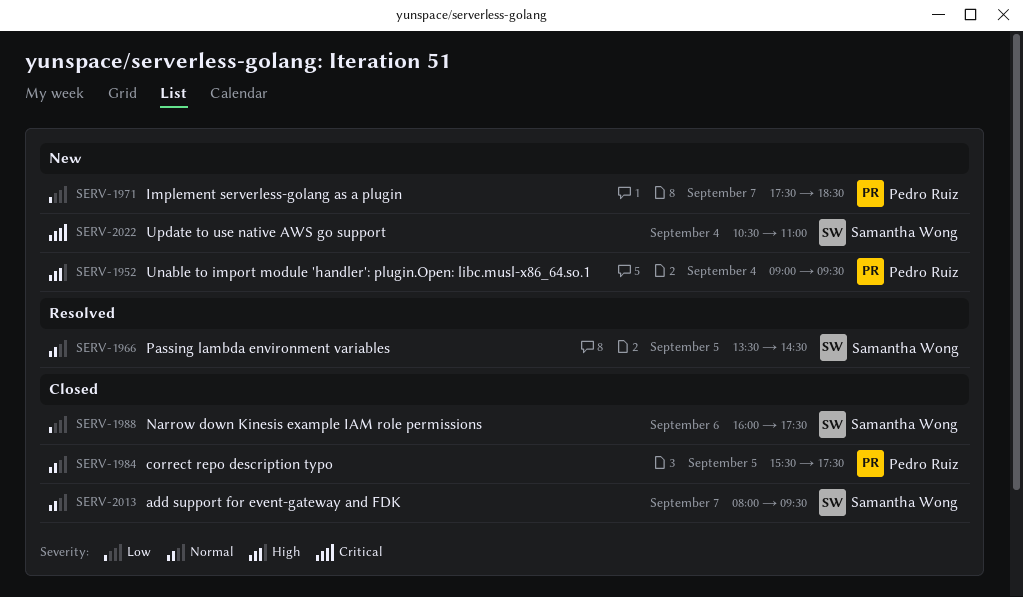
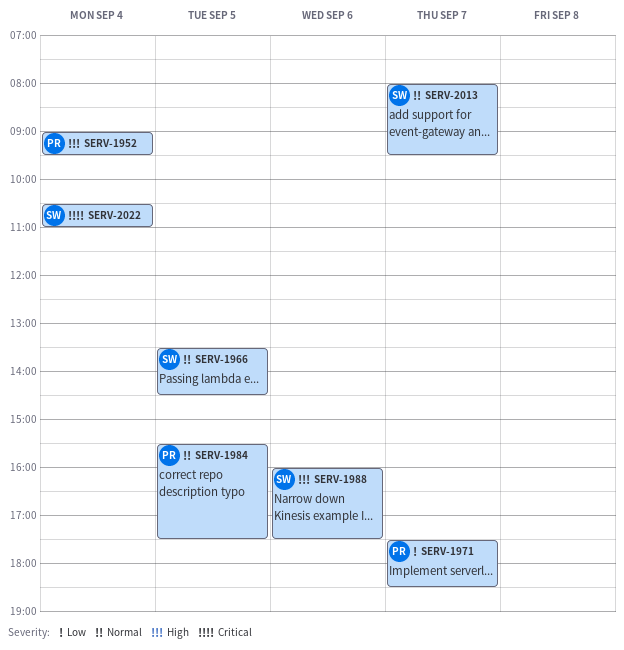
SERV-1988, priority: Low -> High

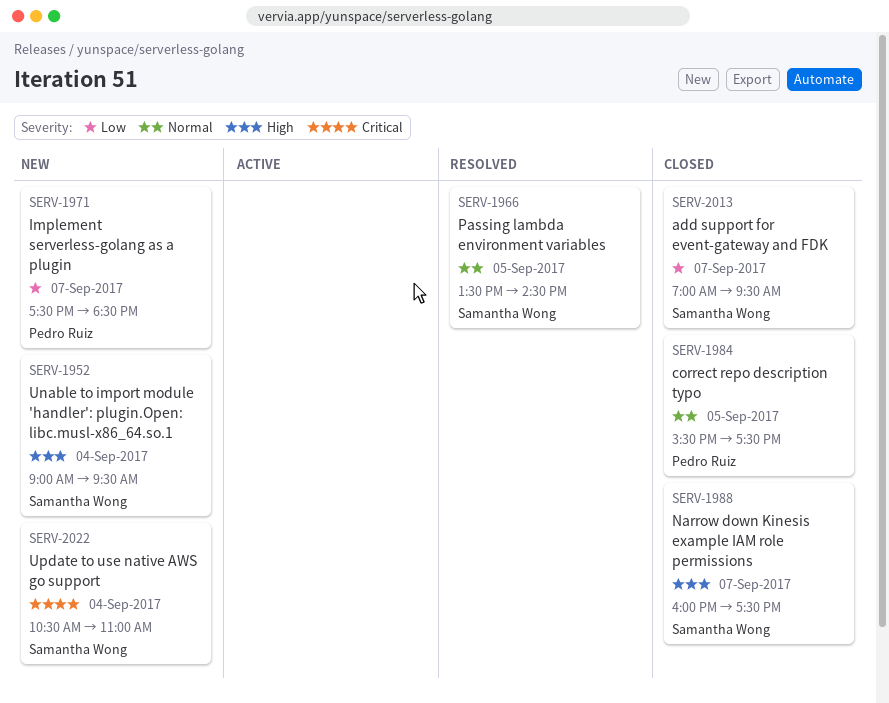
SERV-1952, owner: Pedro Ruiz -> Samantha Wong
SERV-1988, day: Sep 6 -> Sep 7
SERV-2013, priority: Normal -> Low
SERV-2013, begins: 08:00 -> 07:00

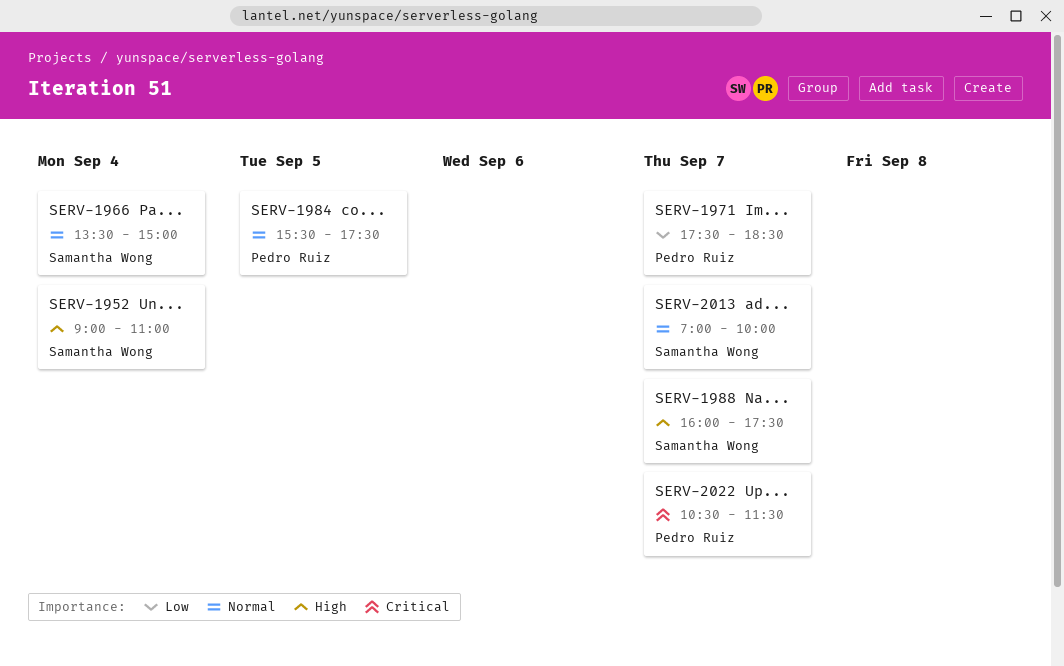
SERV-1952, ends: 09:30 -> 11:00
SERV-1966, day: Sep 5 -> Sep 4
SERV-1966, ends: 14:30 -> 15:00
SERV-2013, priority: Low -> Normal
SERV-2013, ends: 09:30 -> 10:00
SERV-2022, owner: Samantha Wong -> Pedro Ruiz
SERV-2022, day: Sep 4 -> Sep 7
SERV-2022, ends: 11:00 -> 11:30

